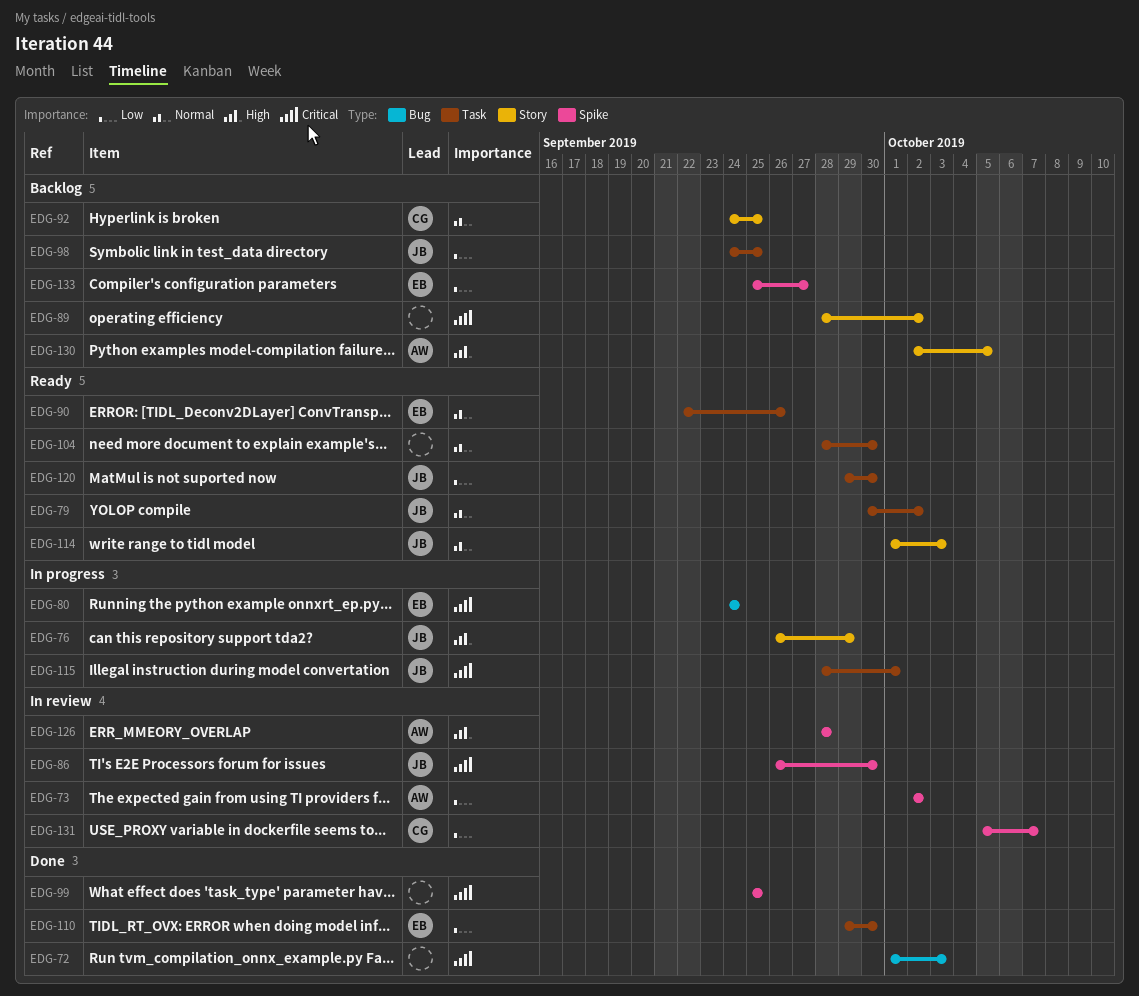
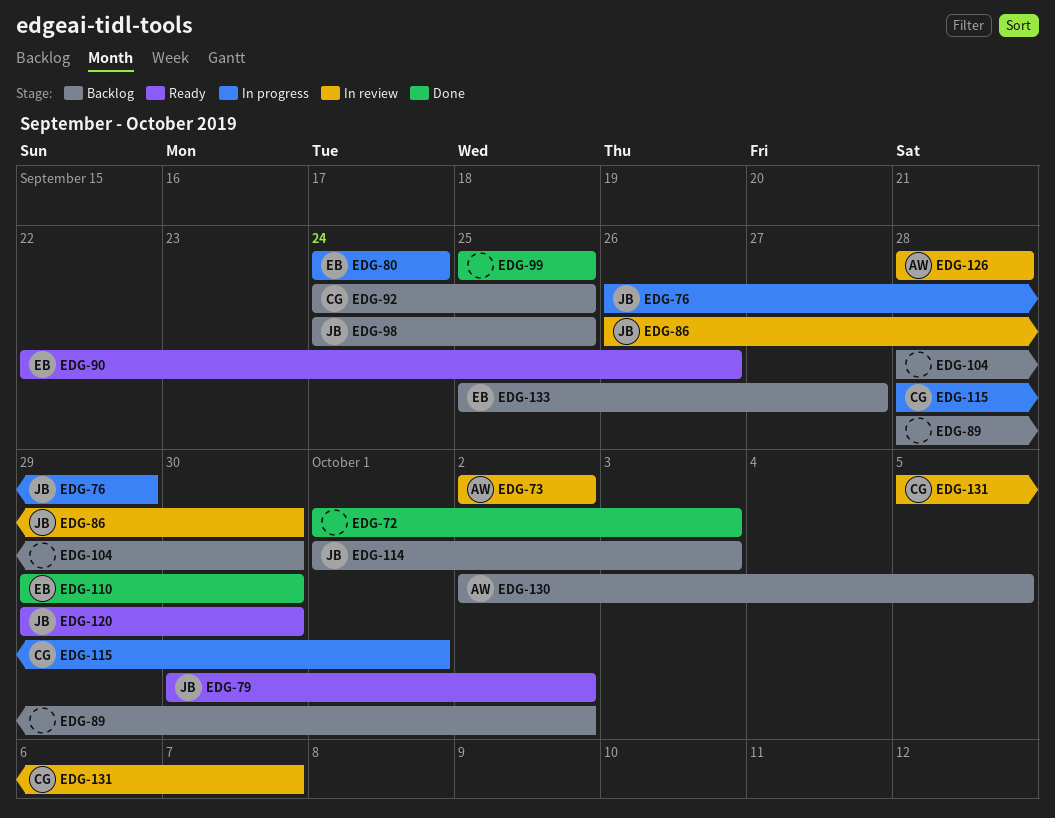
EDG-104, status: Ready -> Backlog
EDG-114, status: Ready -> Backlog
EDG-115, owner: JB -> CG

